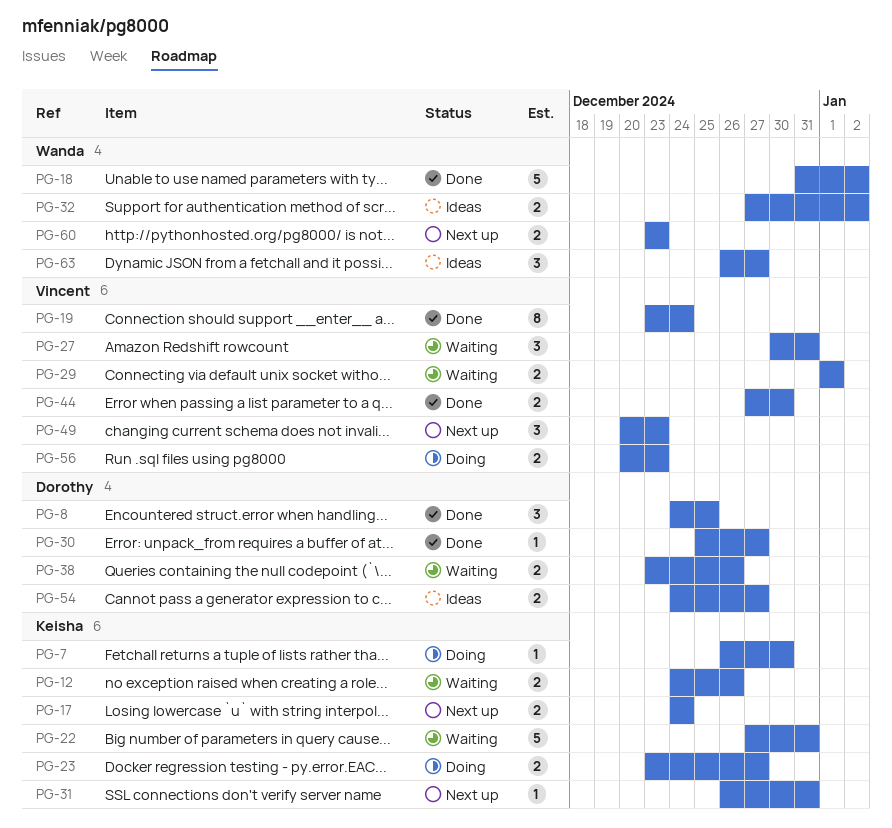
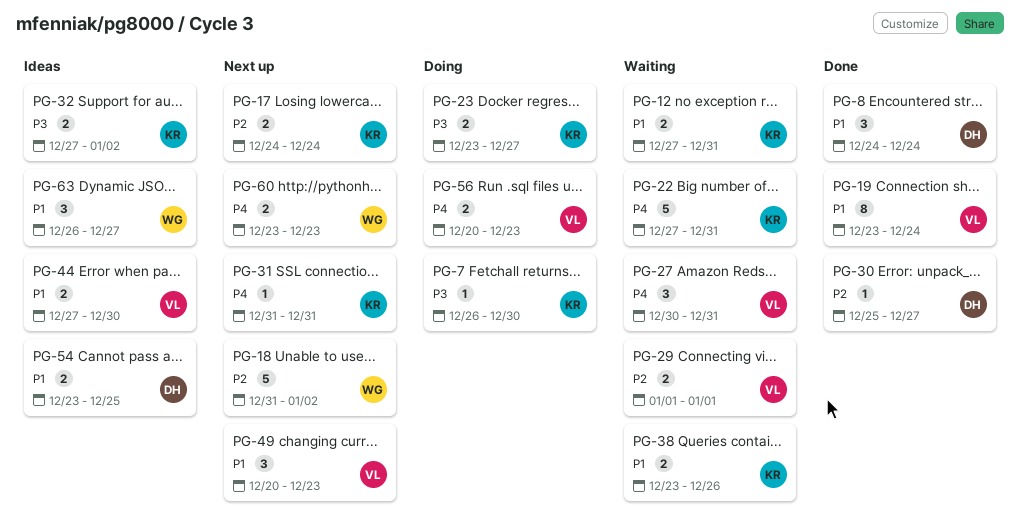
PG-8, due: Dec 25 -> Dec 24
PG-12, start: Dec 24 -> Dec 27
PG-12, due: Dec 26 -> Dec 31
PG-18, status: Done -> Next up
PG-31, start: Dec 26 -> Dec 31
PG-32, owner: Wanda -> Keisha
PG-38, owner: Dorothy -> Keisha
PG-44, status: Done -> Ideas
PG-54, start: Dec 24 -> Dec 23
PG-54, due: Dec 27 -> Dec 25

